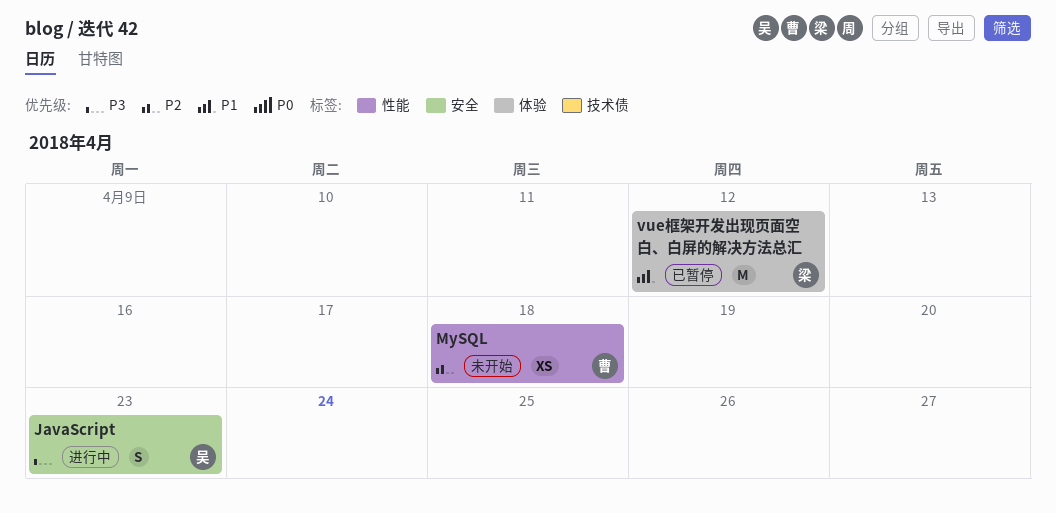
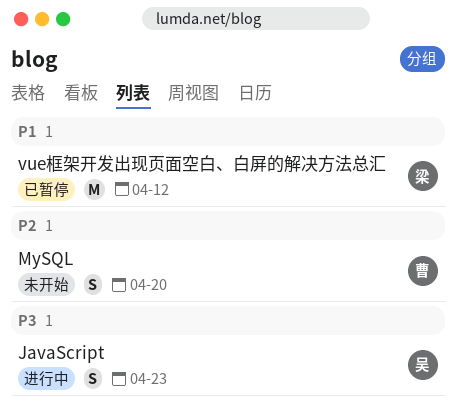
MySQL, estimate: XS -> S
MySQL, due: Apr 18 -> Apr 20

